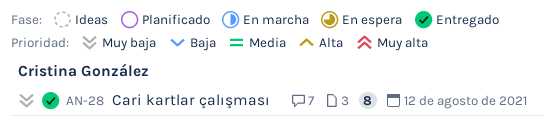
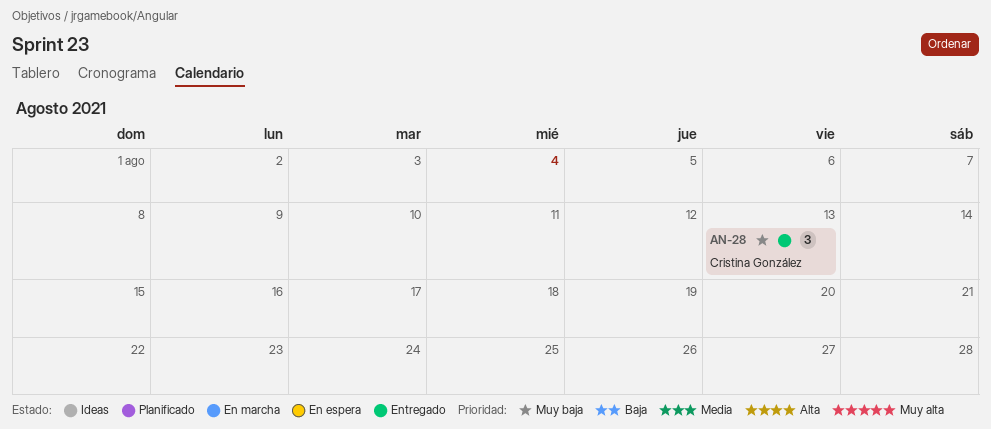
AN-28, estimate: 8 -> 3
AN-28, due: Aug 12 -> Aug 13

